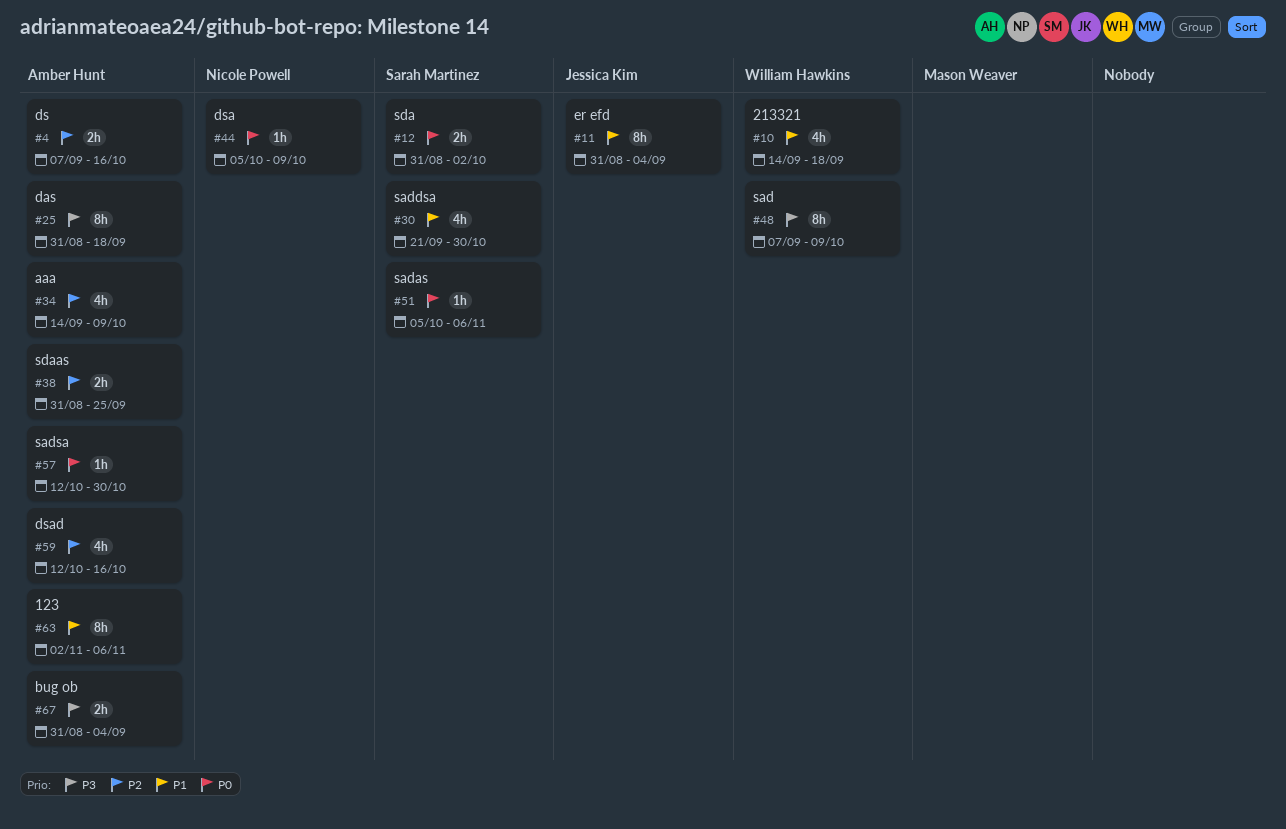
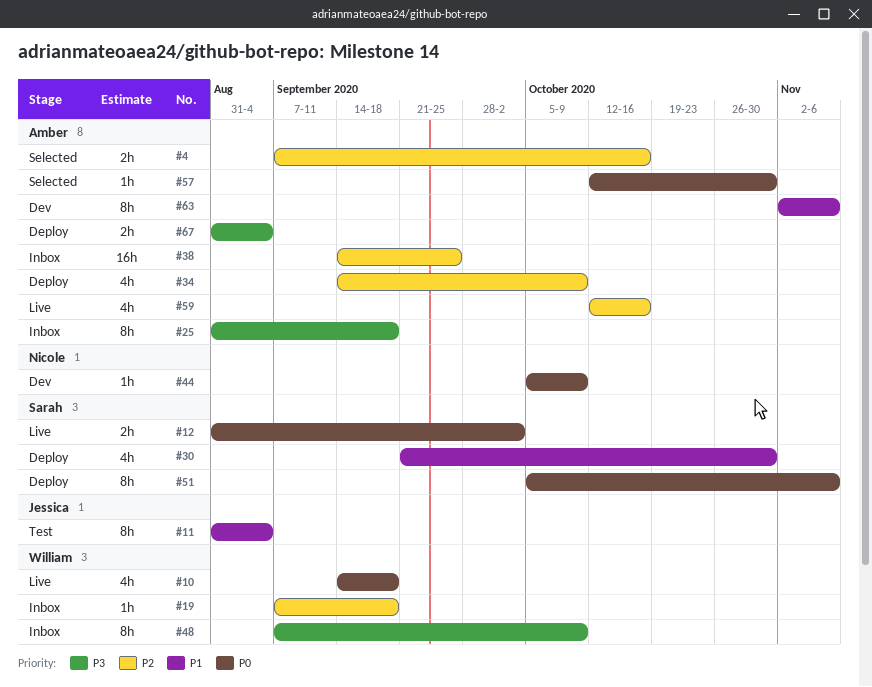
#10, priority: P1 -> P0
#19: none -> present
#38, estimate: 2h -> 16h
#38, start: Aug 31 -> Sep 14
#51, estimate: 1h -> 8h

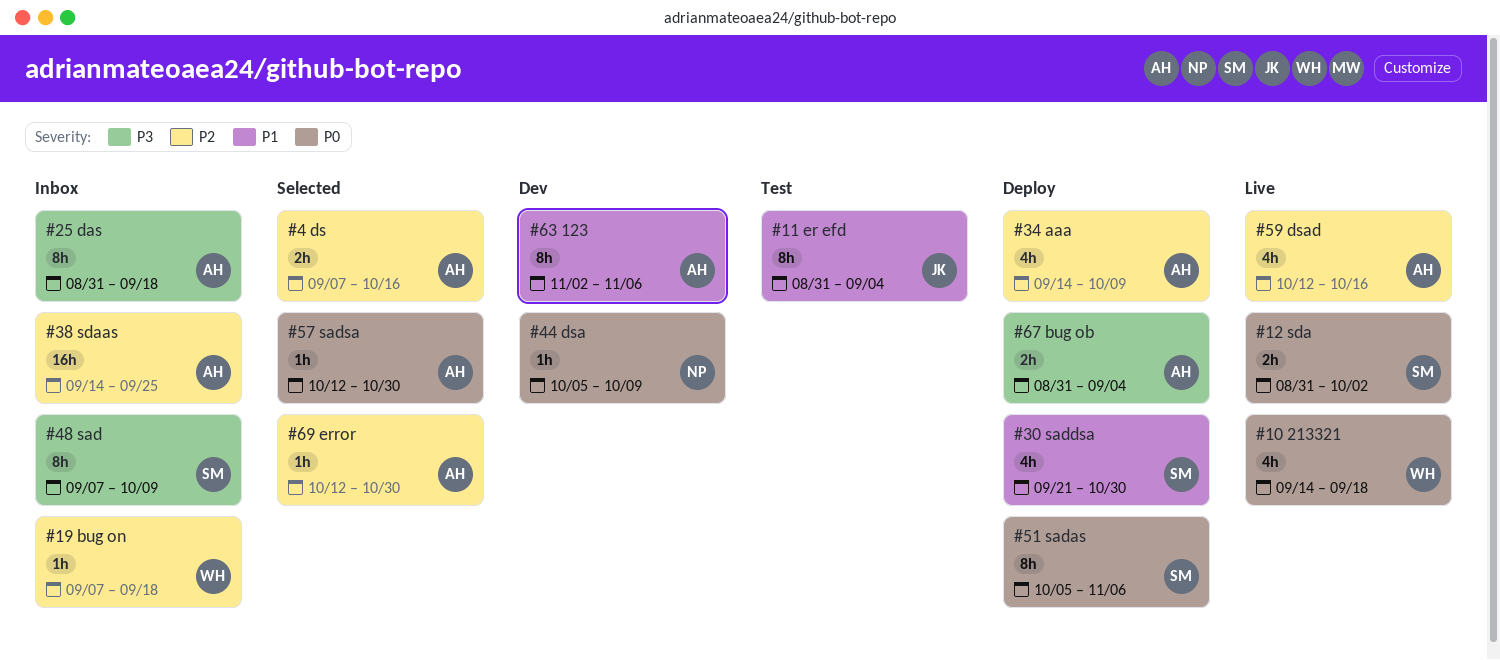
#48, owner: William -> Sarah
#69: none -> present

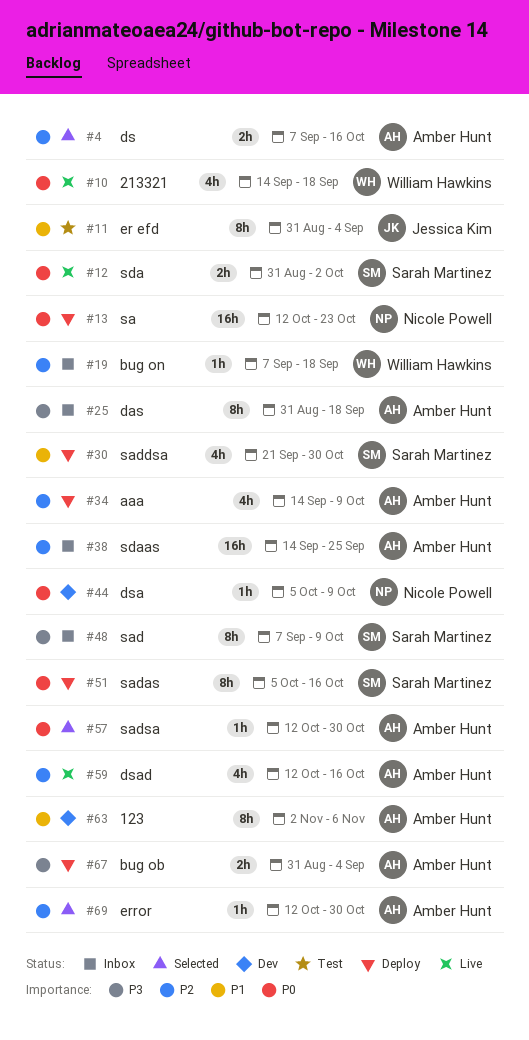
#13: none -> present
#51, due: Nov 6 -> Oct 16

